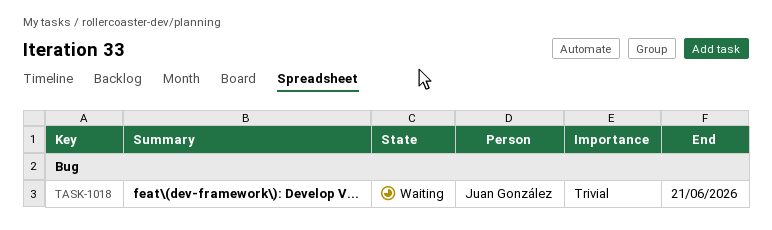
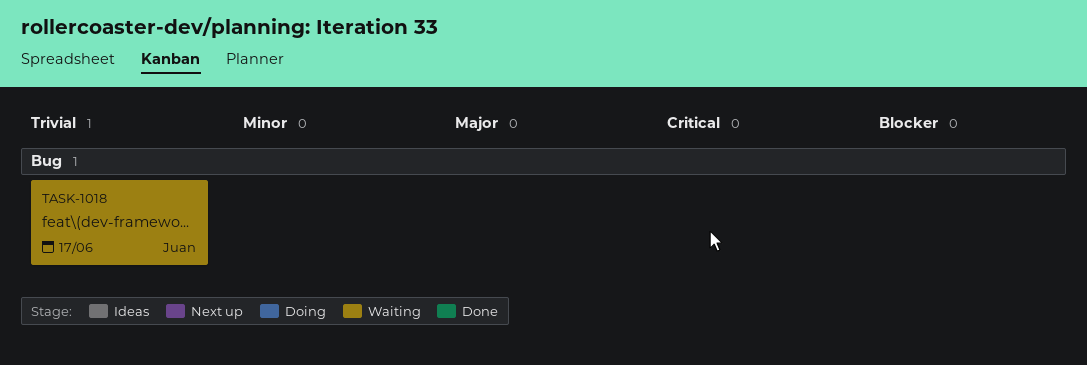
TASK-1018, due: Jun 21 -> Jun 17

